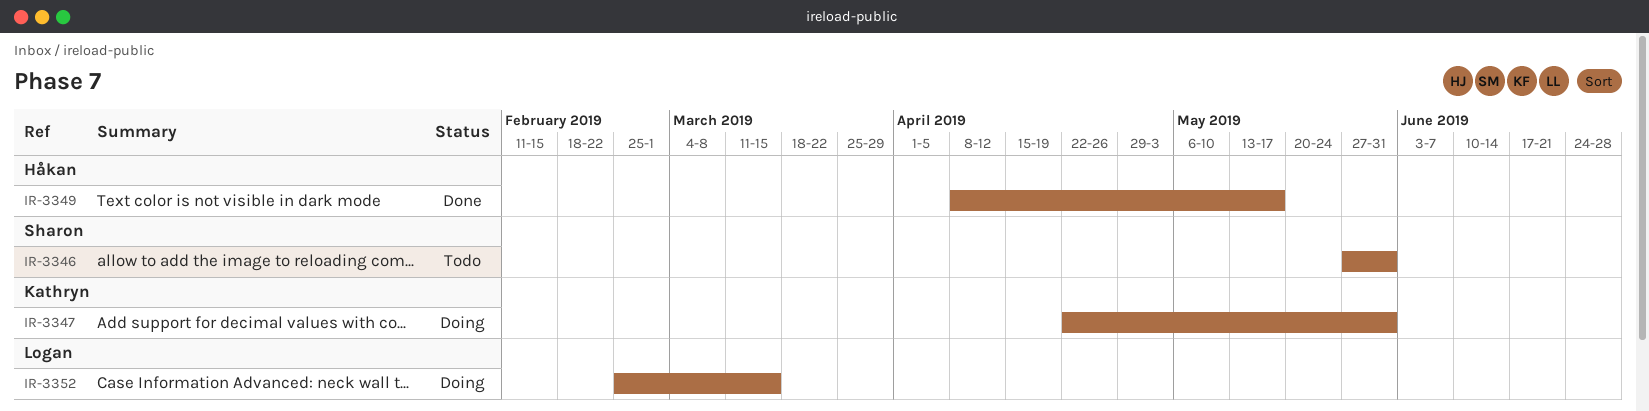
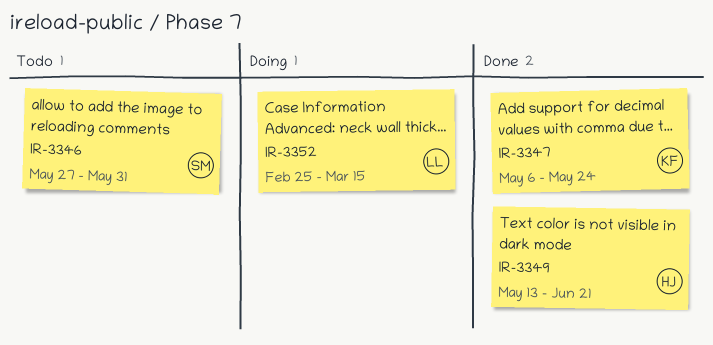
IR-3347, status: Doing -> Done
IR-3347, start: Apr 22 -> May 6
IR-3347, due: May 31 -> May 24
IR-3349, start: Apr 8 -> May 13
IR-3349, due: May 17 -> Jun 21

